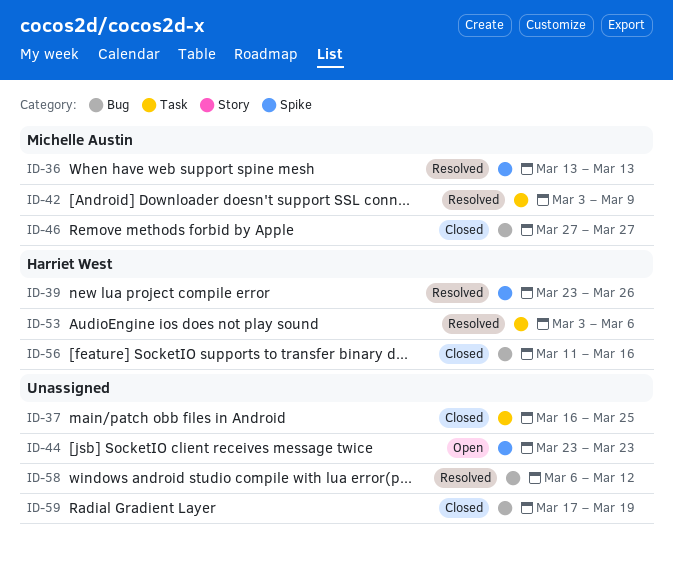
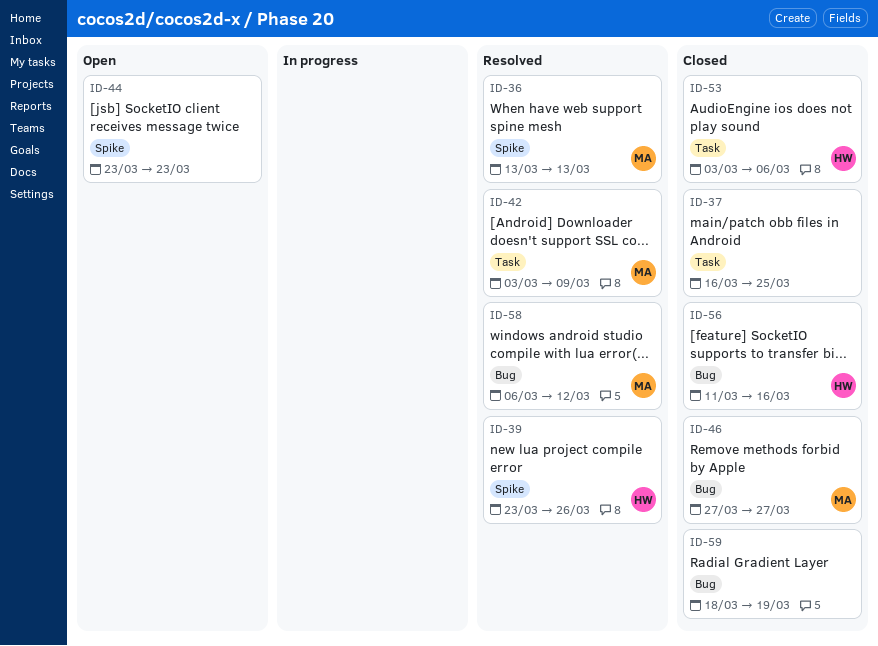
ID-53, status: Resolved -> Closed
ID-58, owner: none -> Michelle Austin
ID-59, start: Mar 17 -> Mar 18

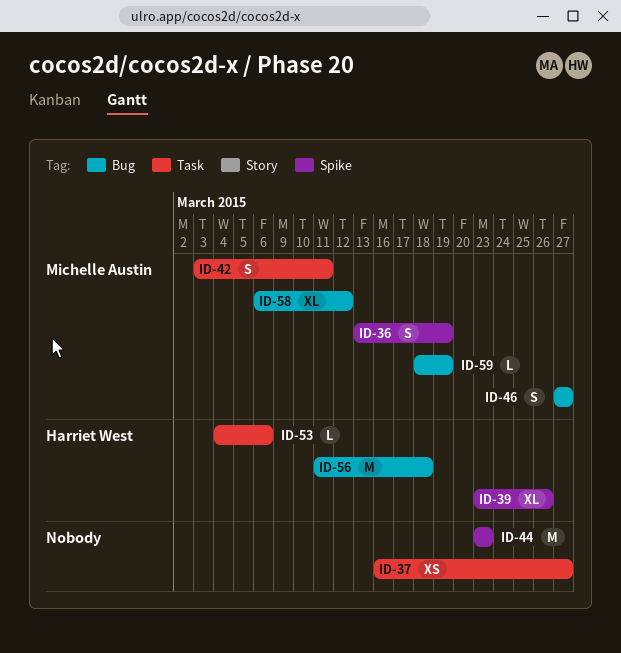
ID-36, due: Mar 13 -> Mar 19
ID-37, due: Mar 25 -> Mar 27
ID-42, due: Mar 9 -> Mar 11
ID-53, start: Mar 3 -> Mar 4
ID-56, due: Mar 16 -> Mar 18
ID-59, owner: none -> Michelle Austin

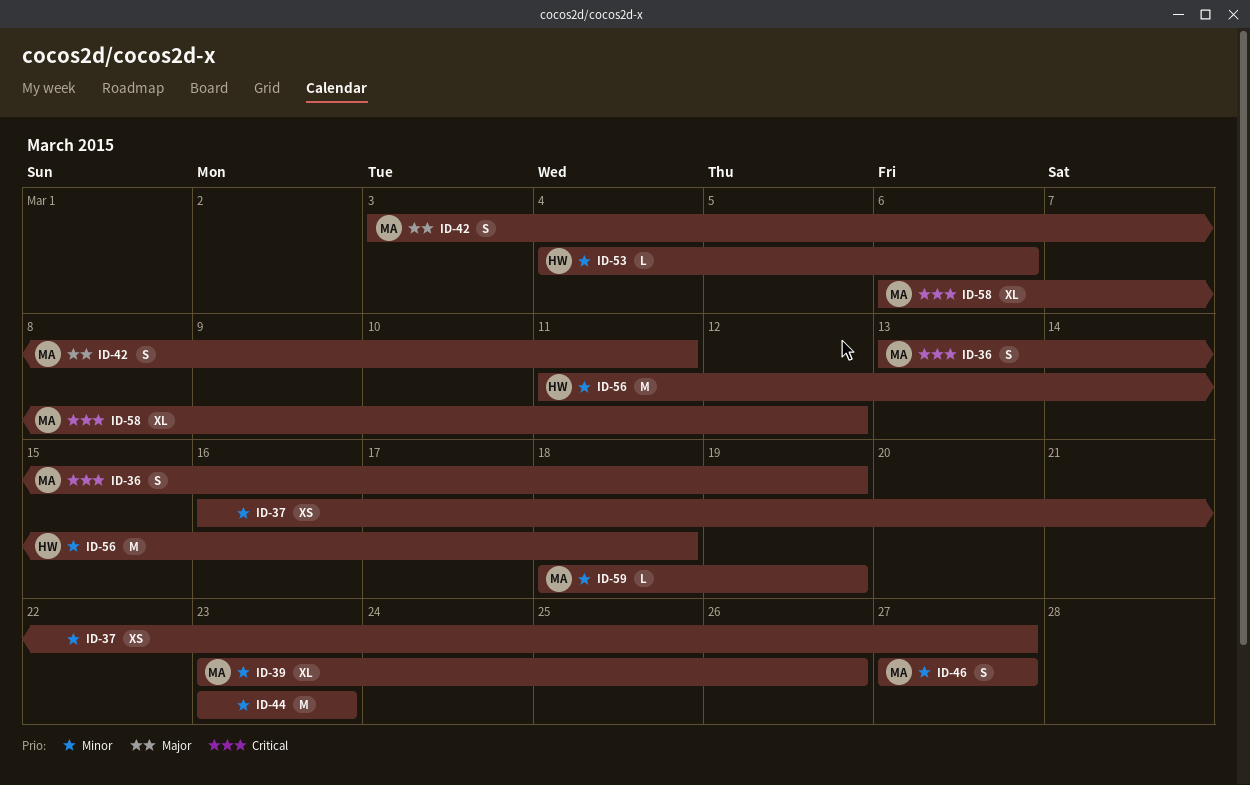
ID-39, owner: Harriet West -> Michelle Austin

